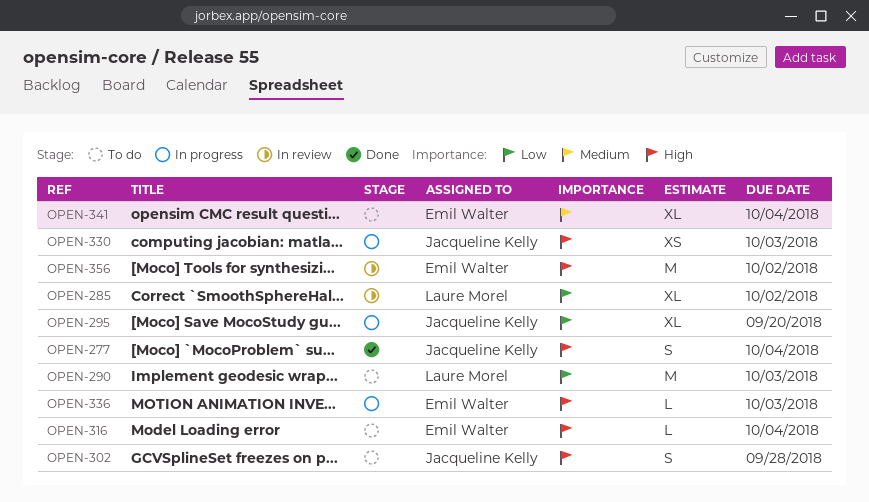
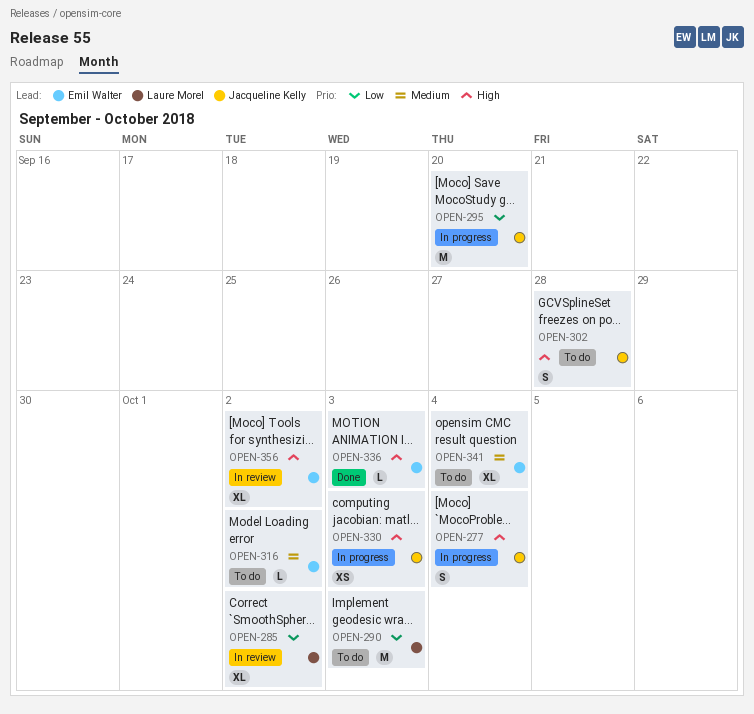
OPEN-277, status: Done -> In progress
OPEN-295, estimate: XL -> M
OPEN-316, priority: High -> Medium
OPEN-316, due: Oct 4 -> Oct 2
OPEN-336, status: In progress -> Done
OPEN-356, estimate: M -> XL

